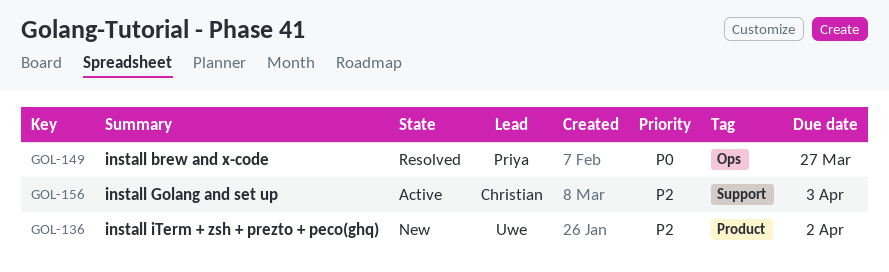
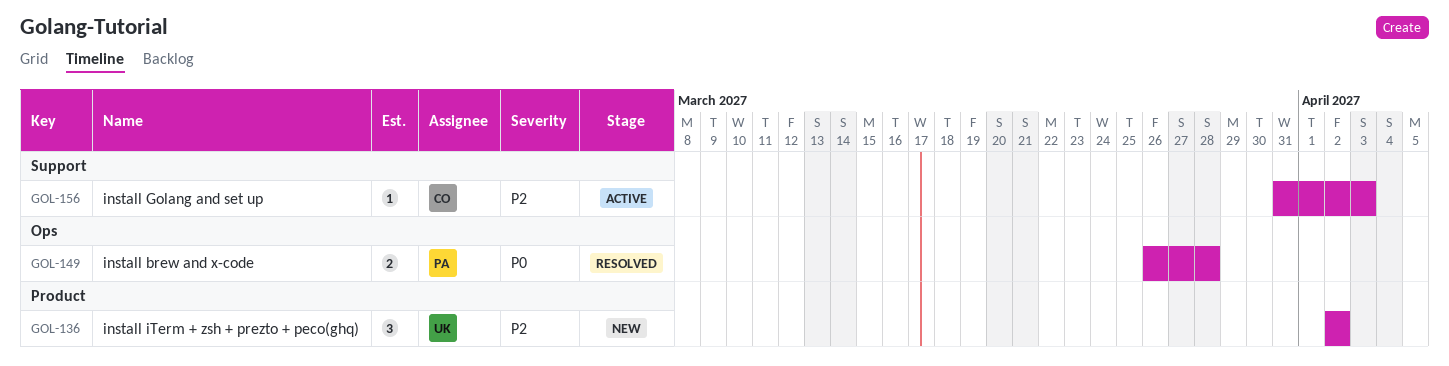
GOL-149, due: Mar 27 -> Mar 28

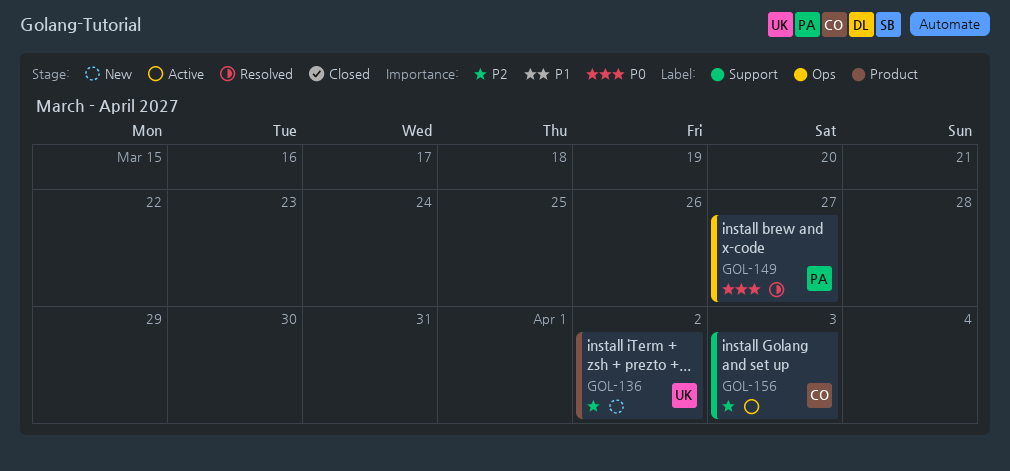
GOL-149, due: Mar 28 -> Mar 27

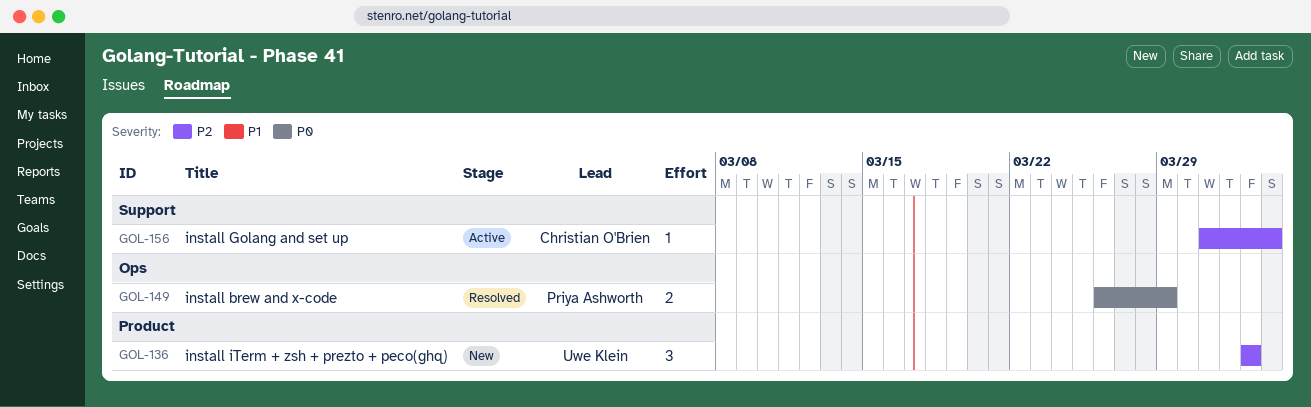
GOL-149, due: Mar 27 -> Mar 29

